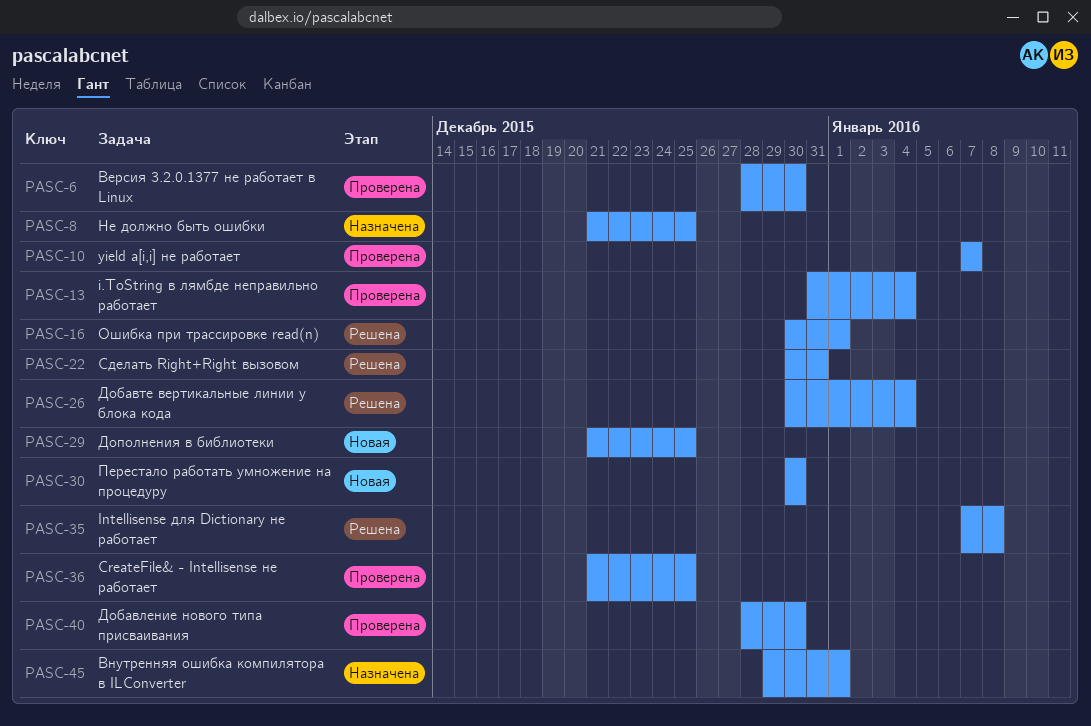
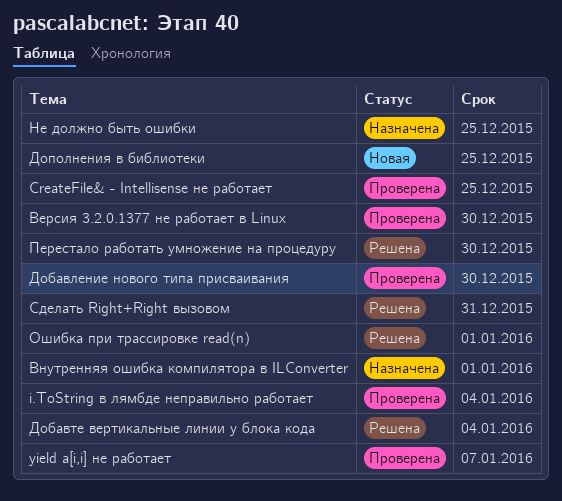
Intellisense для Dictionary не работает: present -> none
Перестало работать умножение на процедуру, status: Новая -> Решена

